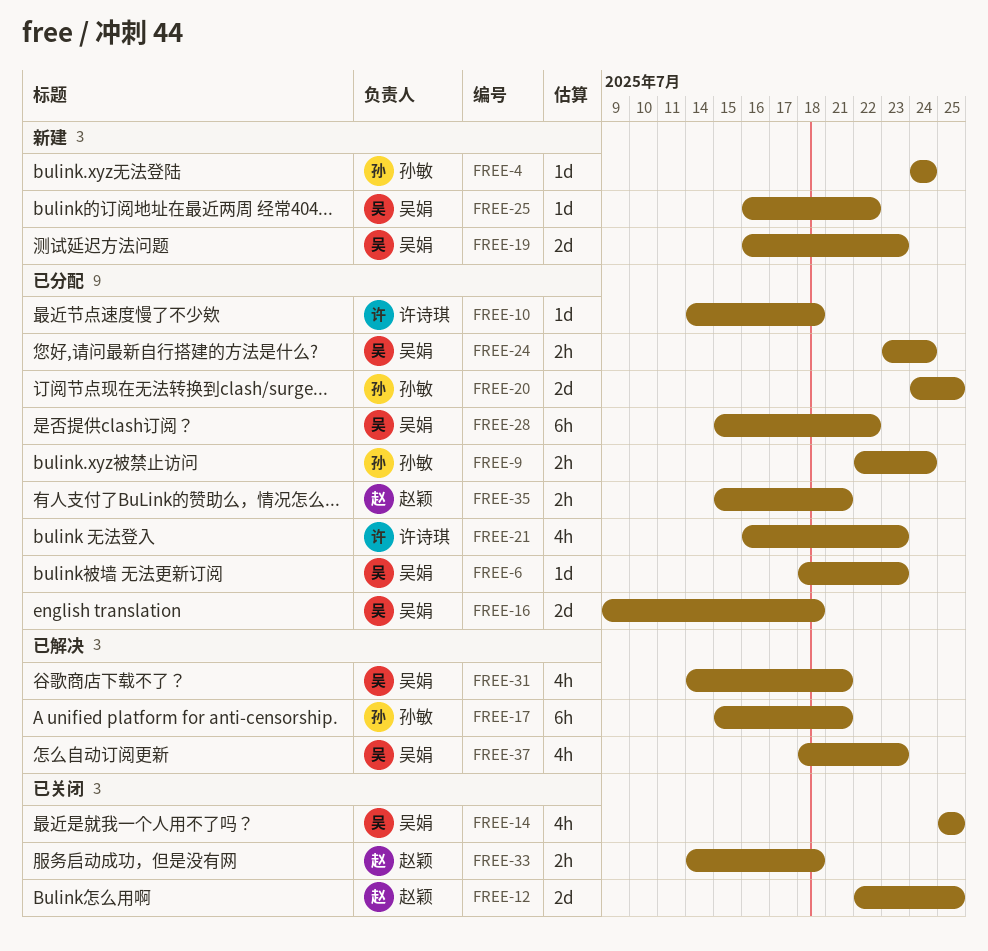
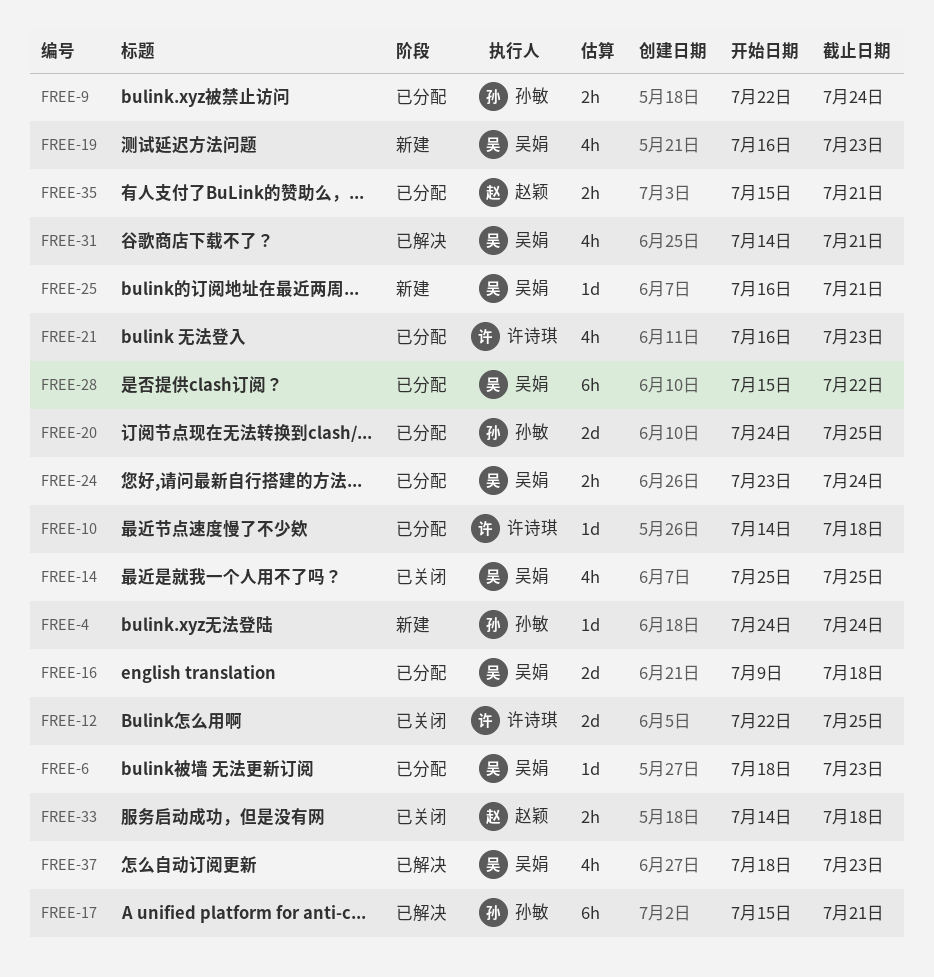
FREE-12, owner: 赵颖 -> 许诗琪
FREE-19, estimate: 2d -> 4h
FREE-25, due: Jul 22 -> Jul 21

